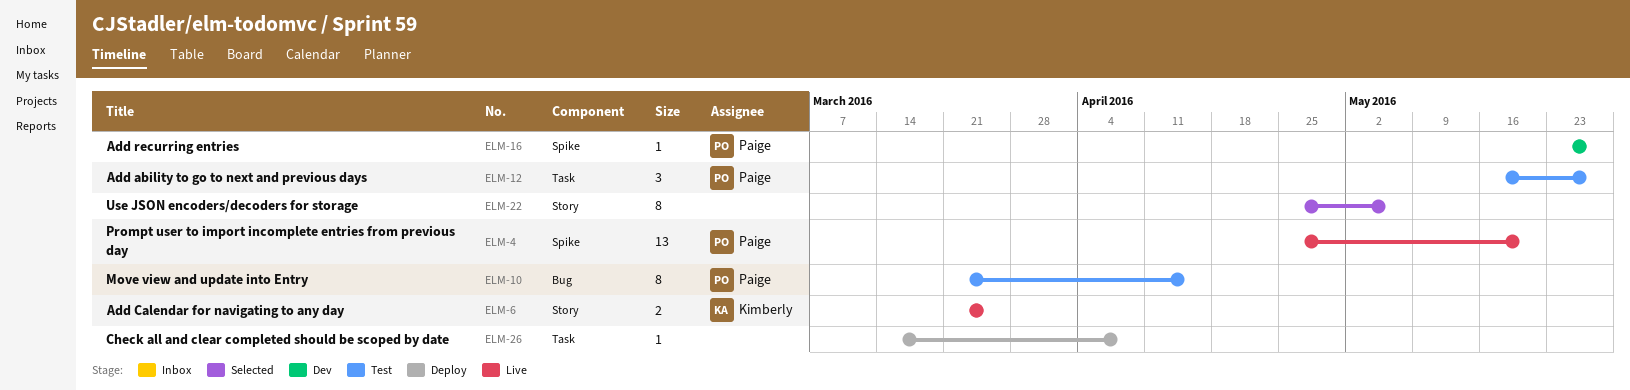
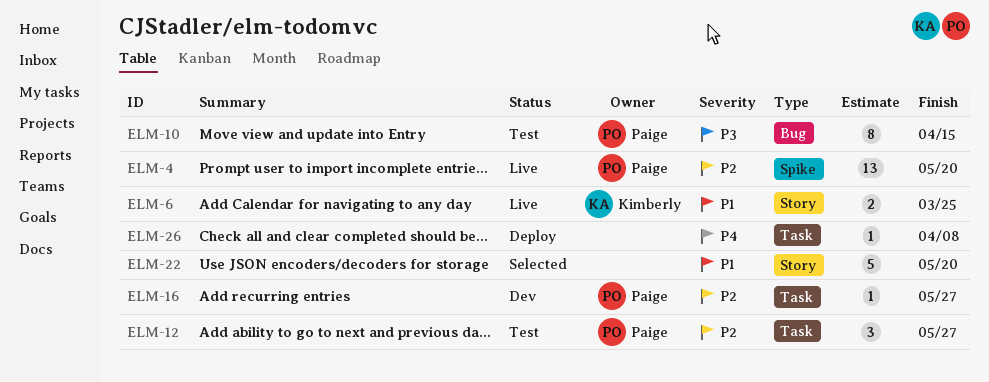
ELM-16, label: Spike -> Task
ELM-22, estimate: 8 -> 5
ELM-22, due: May 6 -> May 20

